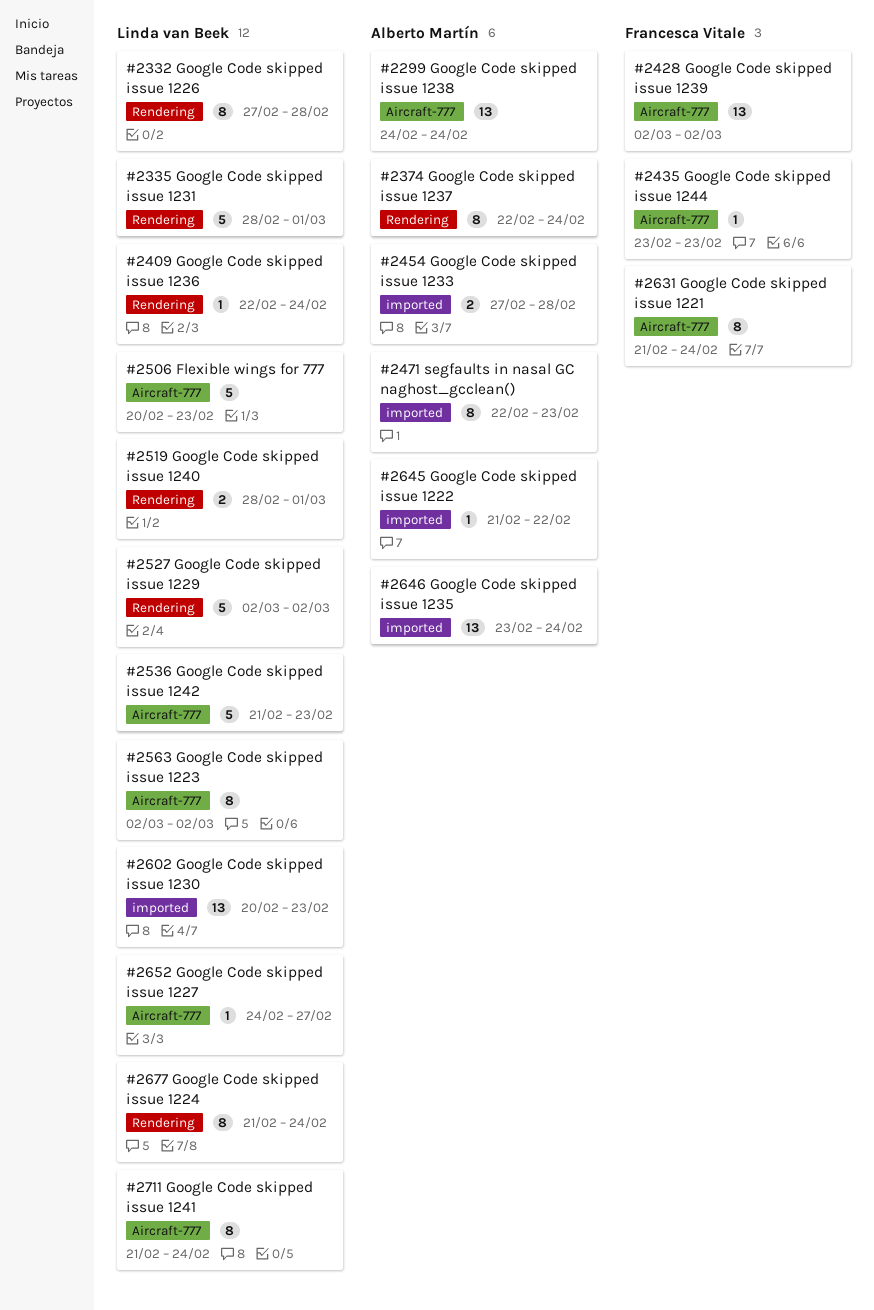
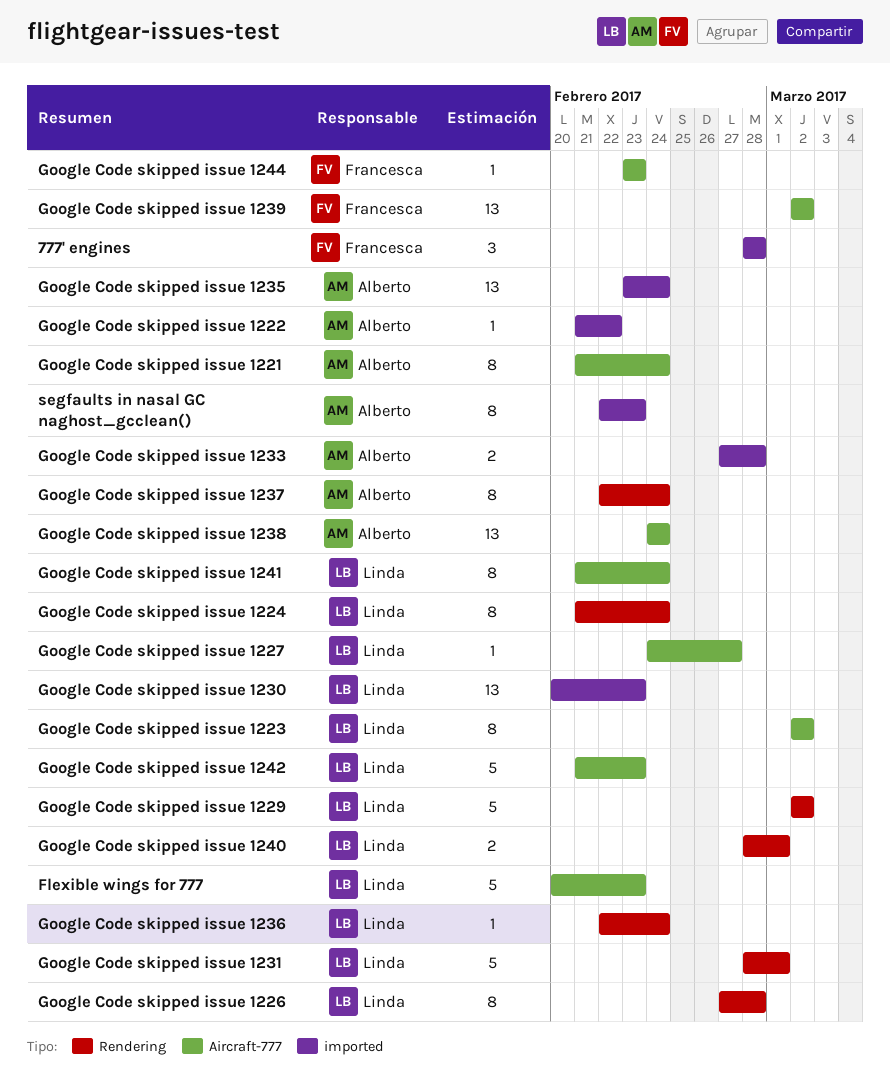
777' engines: none -> present
Google Code skipped issue 1221, owner: Francesca Vitale -> Alberto Martín

